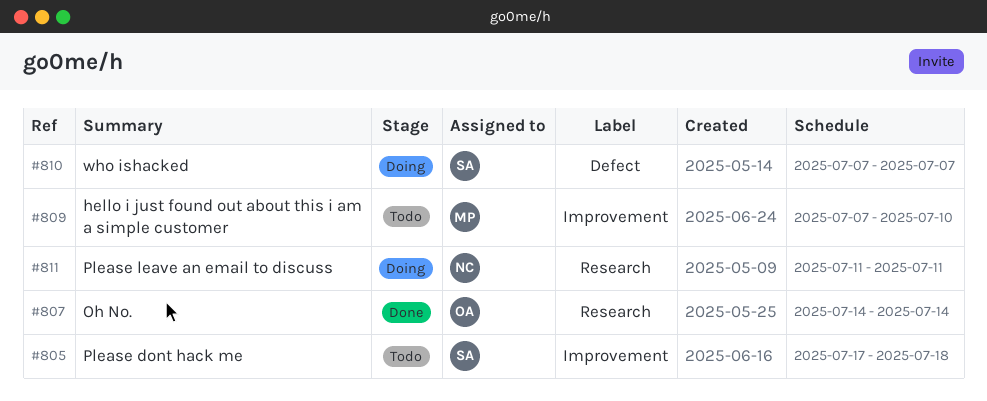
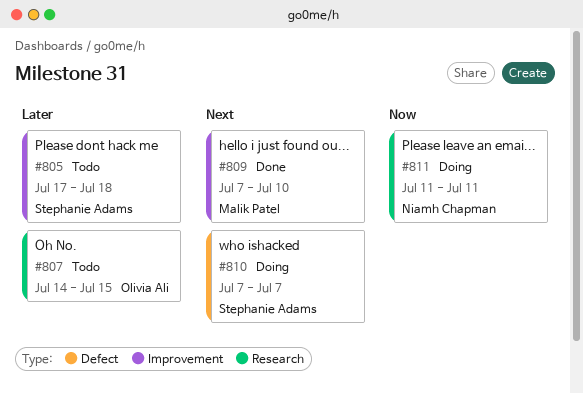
#807, status: Done -> Todo
#807, due: Jul 14 -> Jul 15
#809, status: Todo -> Done

